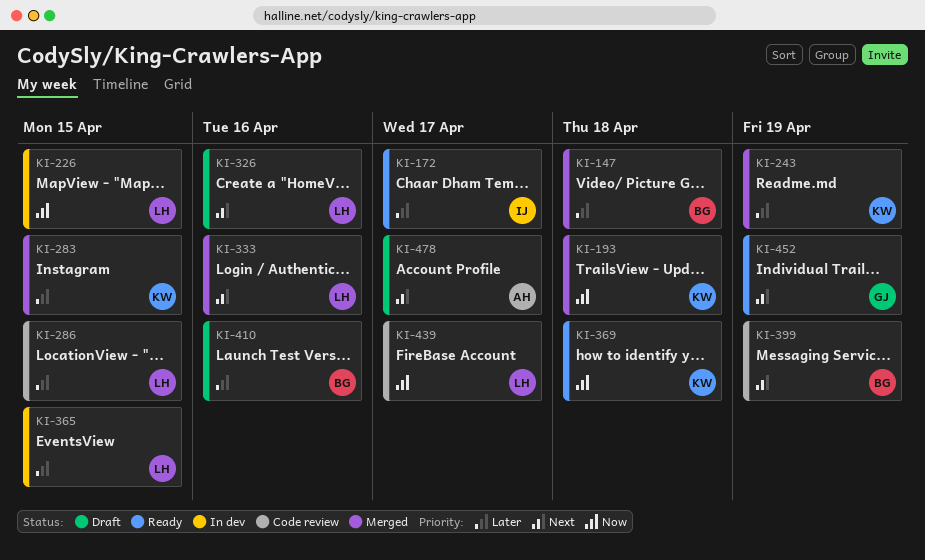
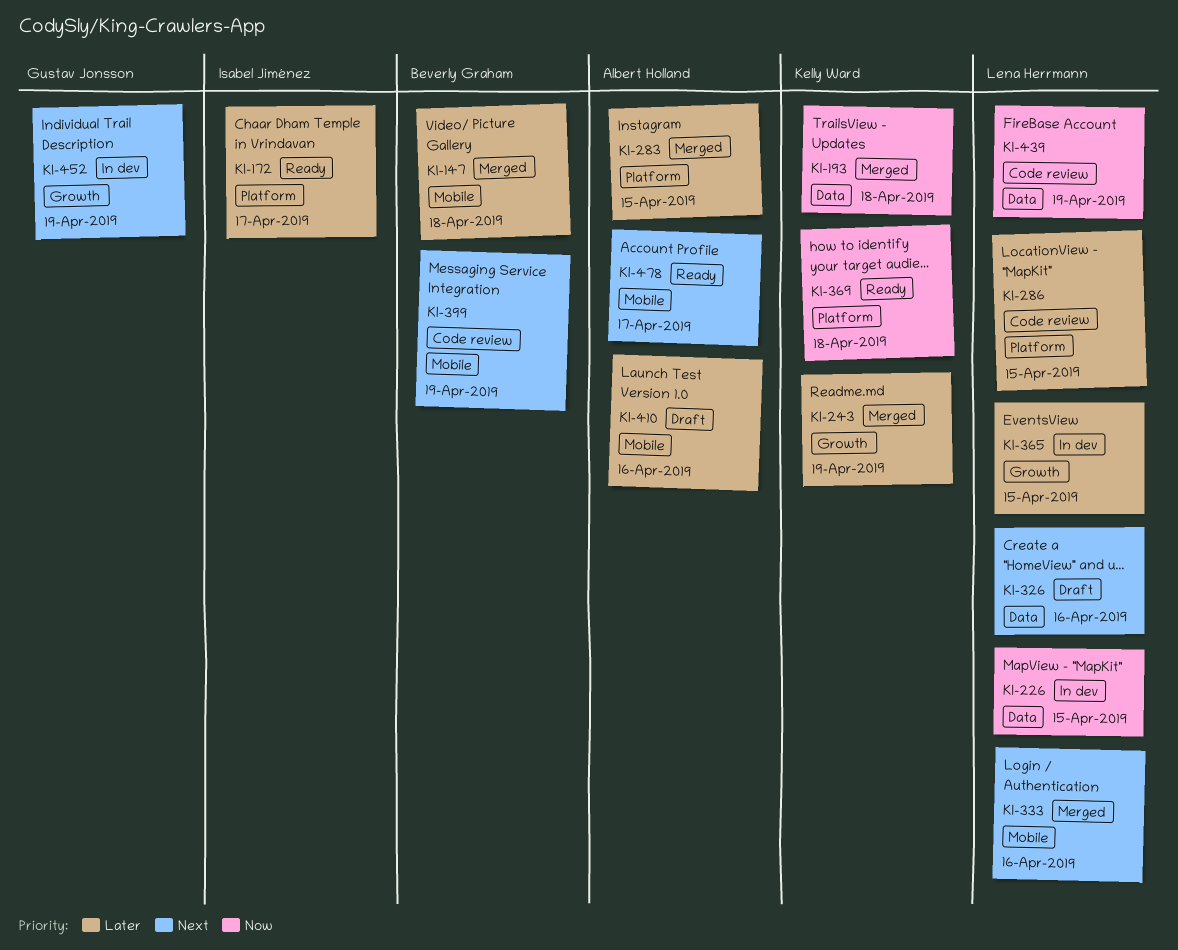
KI-283, owner: Kelly Ward -> Albert Holland
KI-410, owner: Beverly Graham -> Albert Holland
KI-439, due: Apr 17 -> Apr 19
KI-452, status: Ready -> In dev
KI-478, status: Draft -> Ready

